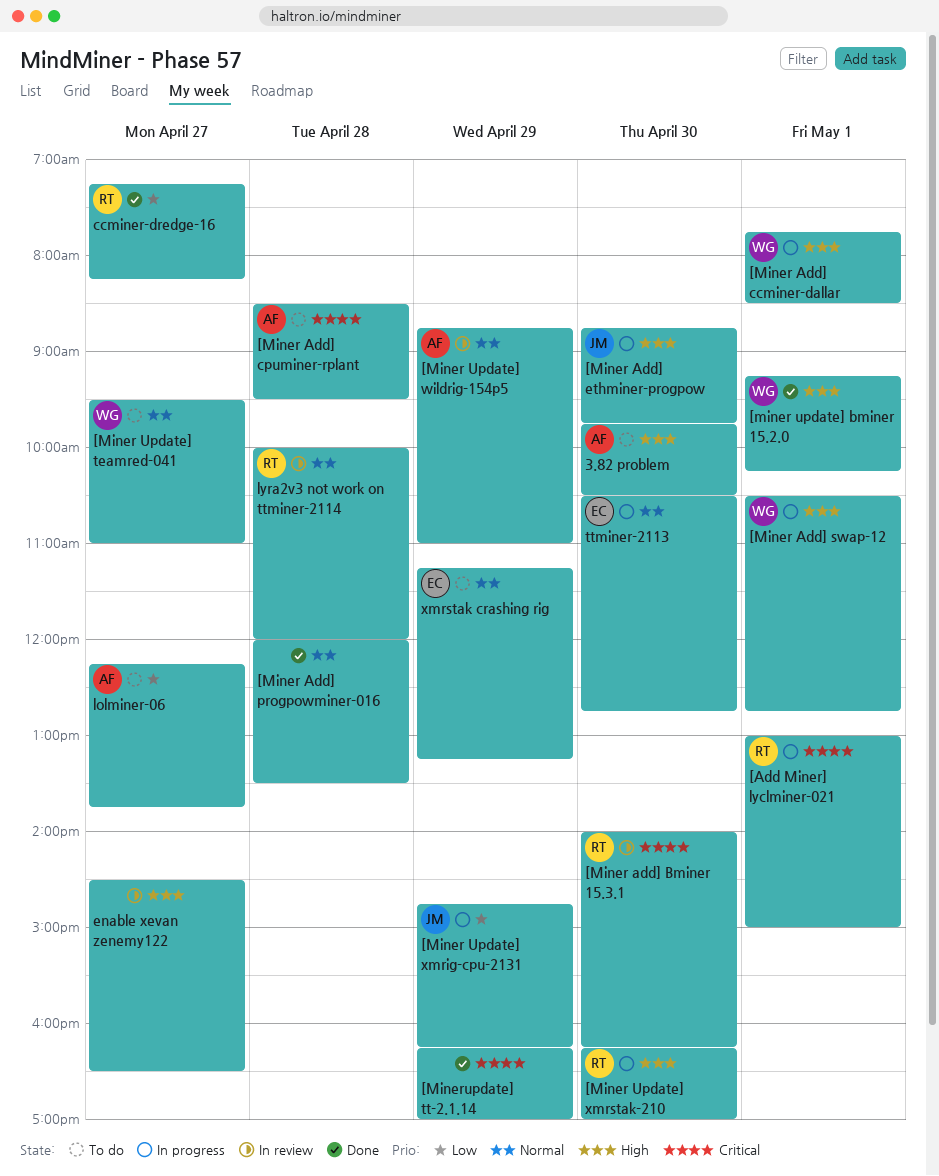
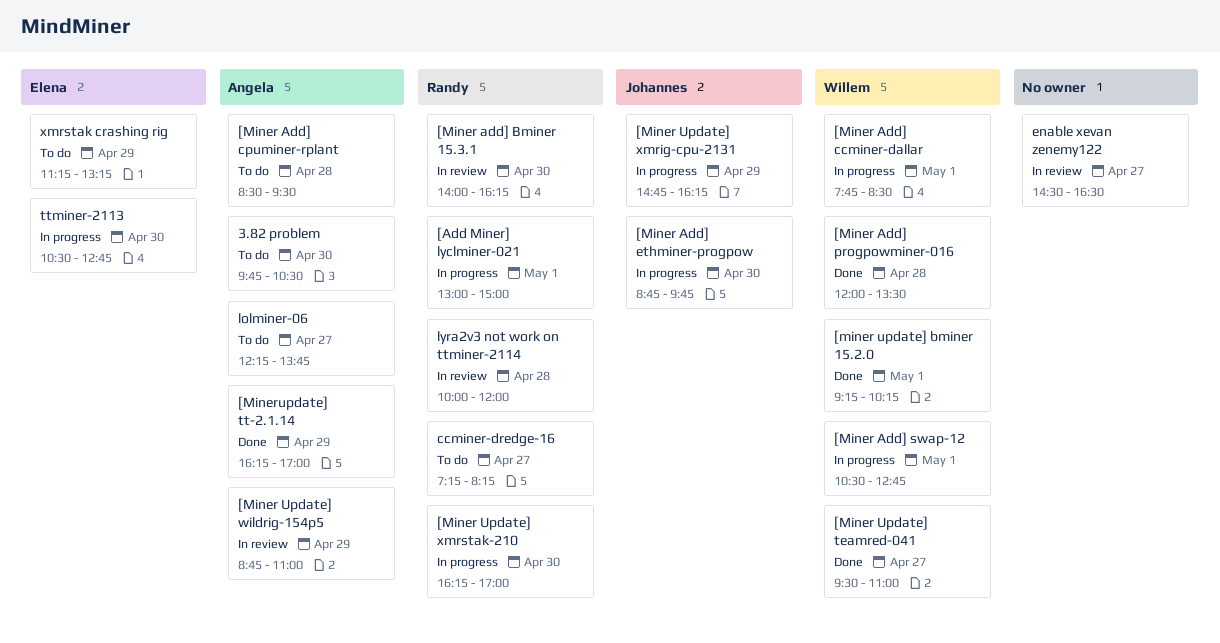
[Miner Add] progpowminer-016, owner: none -> Willem
[Miner Update] teamred-041, status: To do -> Done
[Minerupdate] tt-2.1.14, owner: none -> Angela
ccminer-dredge-16, status: Done -> To do

